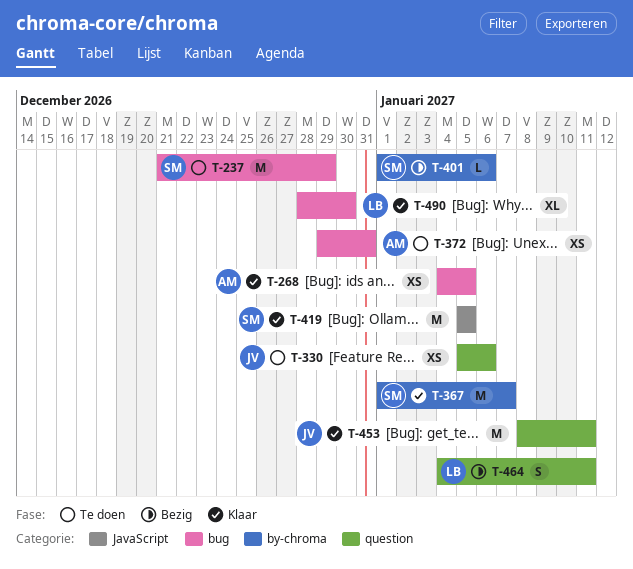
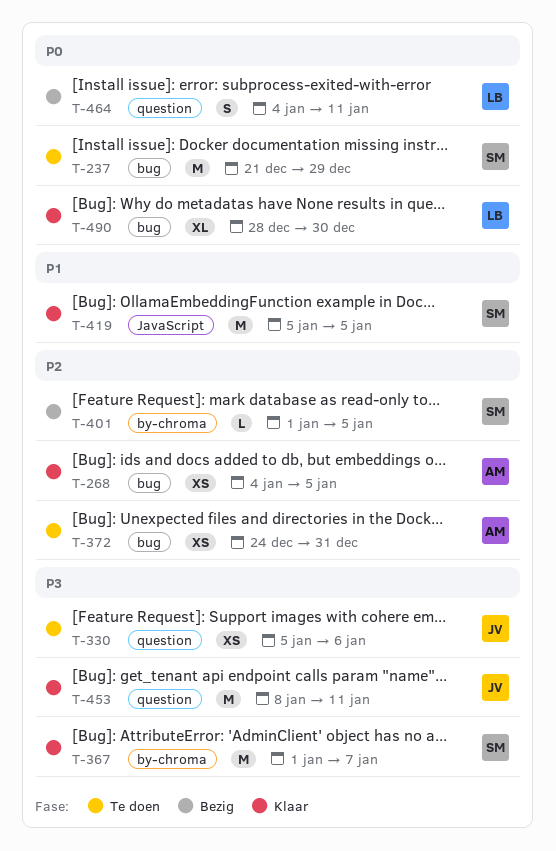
T-372, start: Dec 29 -> Dec 24
T-401, due: Jan 6 -> Jan 5

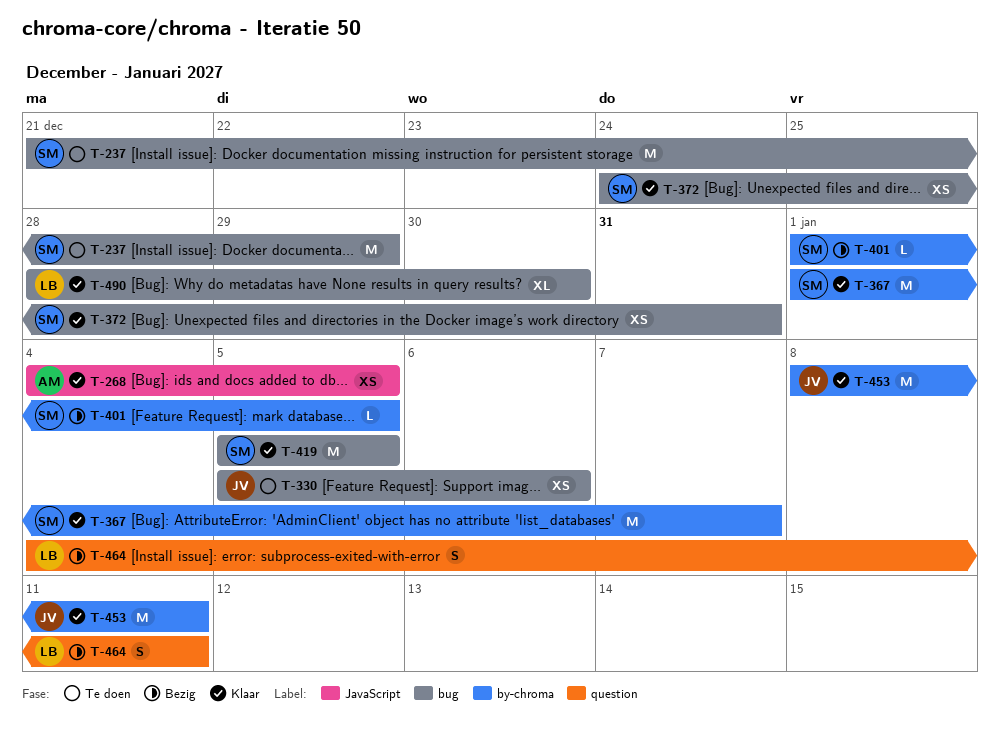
T-268, label: bug -> JavaScript
T-330, label: question -> bug
T-372, status: Te doen -> Klaar
T-372, owner: AM -> SM
T-419, label: JavaScript -> bug
T-453, label: question -> by-chroma

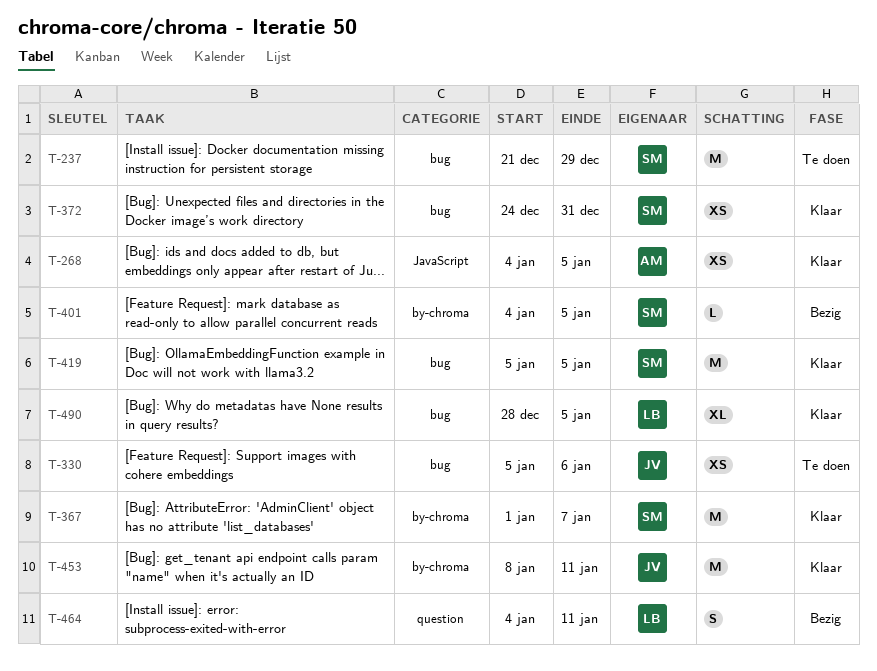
T-401, start: Jan 1 -> Jan 4
T-490, due: Dec 30 -> Jan 5

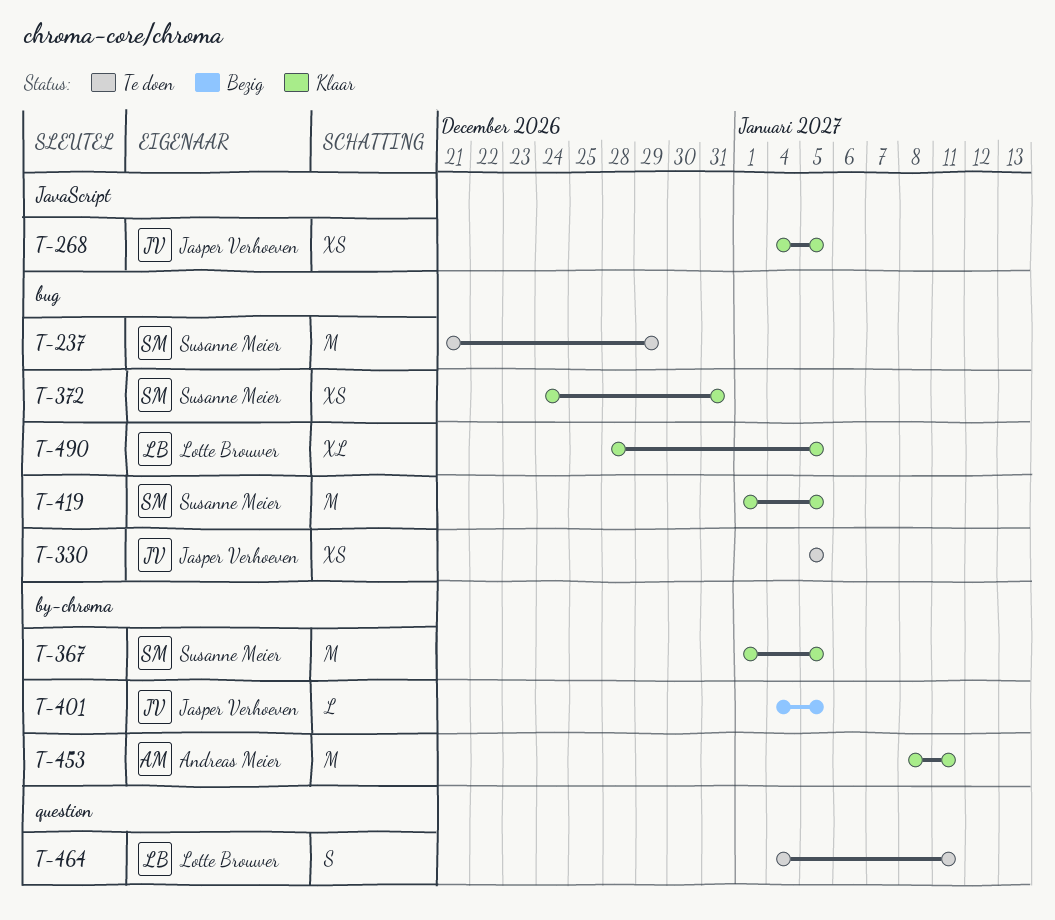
T-268, owner: Andreas Meier -> Jasper Verhoeven
T-330, due: Jan 6 -> Jan 5
T-367, due: Jan 7 -> Jan 5
T-401, owner: Susanne Meier -> Jasper Verhoeven
T-419, start: Jan 5 -> Jan 1
T-453, owner: Jasper Verhoeven -> Andreas Meier
T-464, status: Bezig -> Te doen

